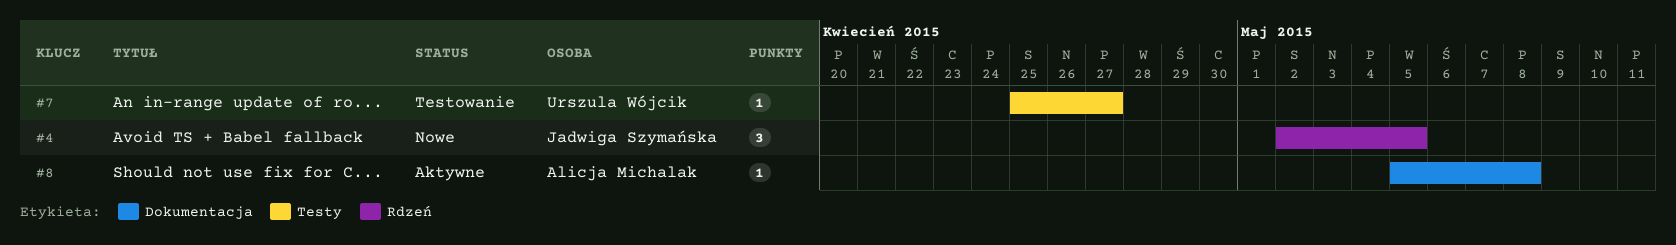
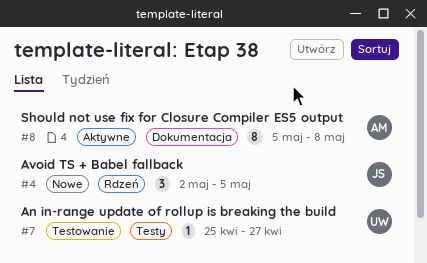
#8, estimate: 1 -> 8

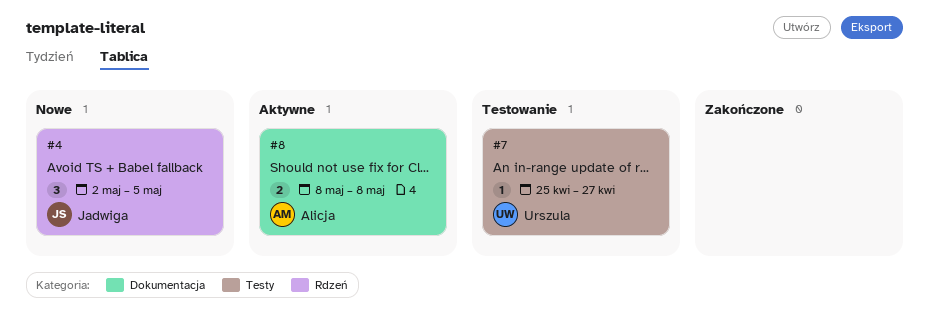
#8, estimate: 8 -> 2
#8, start: May 5 -> May 8

